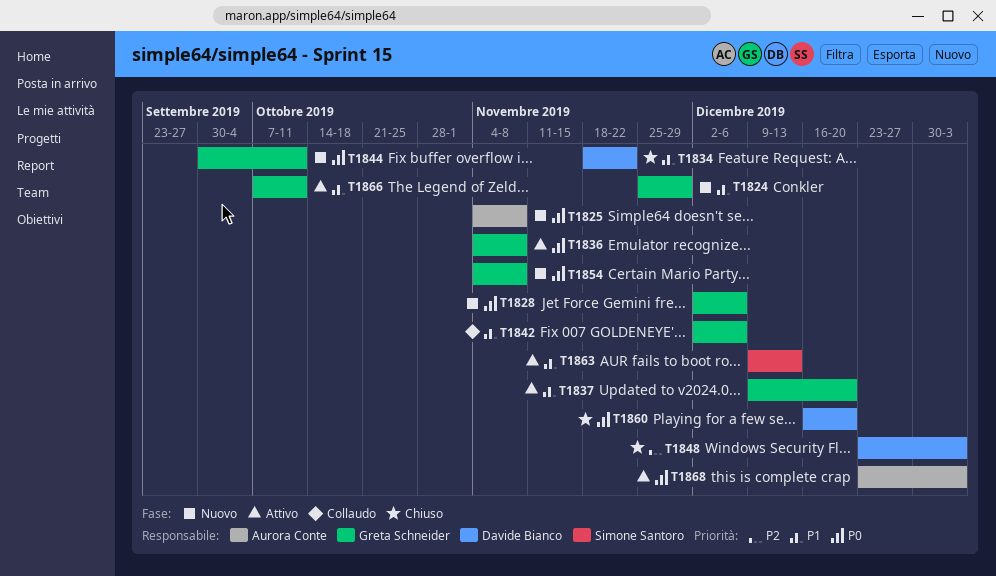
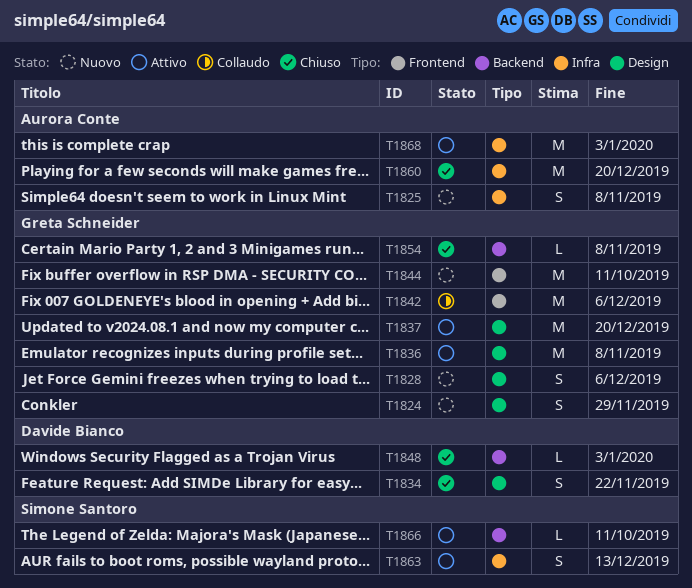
T1854, status: Nuovo -> Chiuso
T1860, owner: Davide Bianco -> Aurora Conte
T1866, owner: Greta Schneider -> Simone Santoro

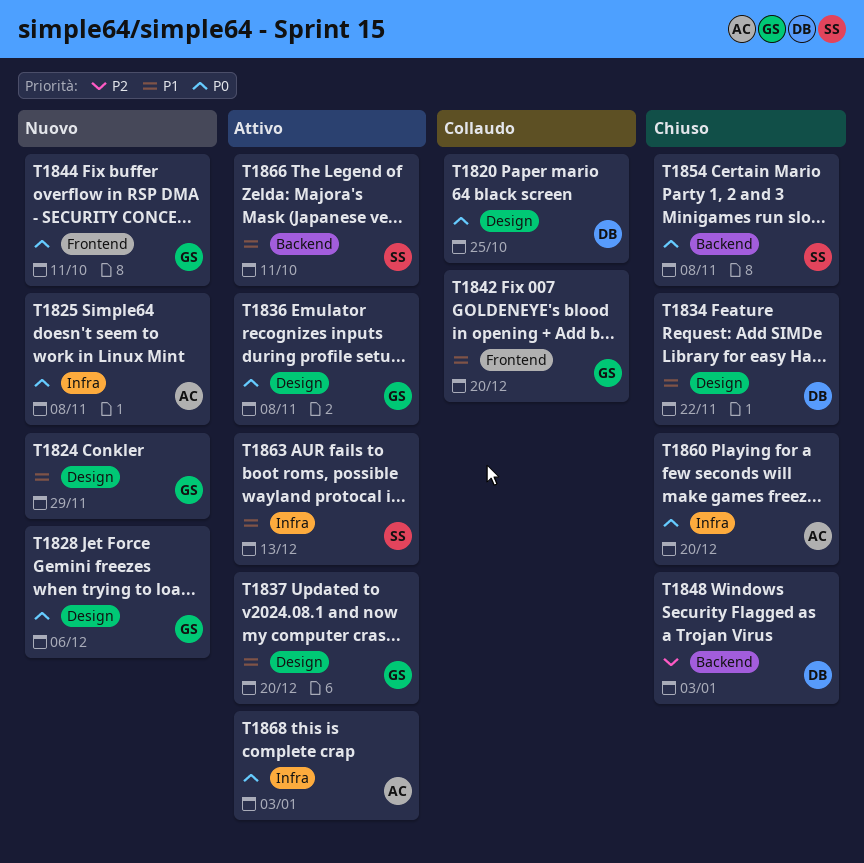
T1820: none -> present
T1842, due: Dec 6 -> Dec 20
T1854, owner: Greta Schneider -> Simone Santoro

